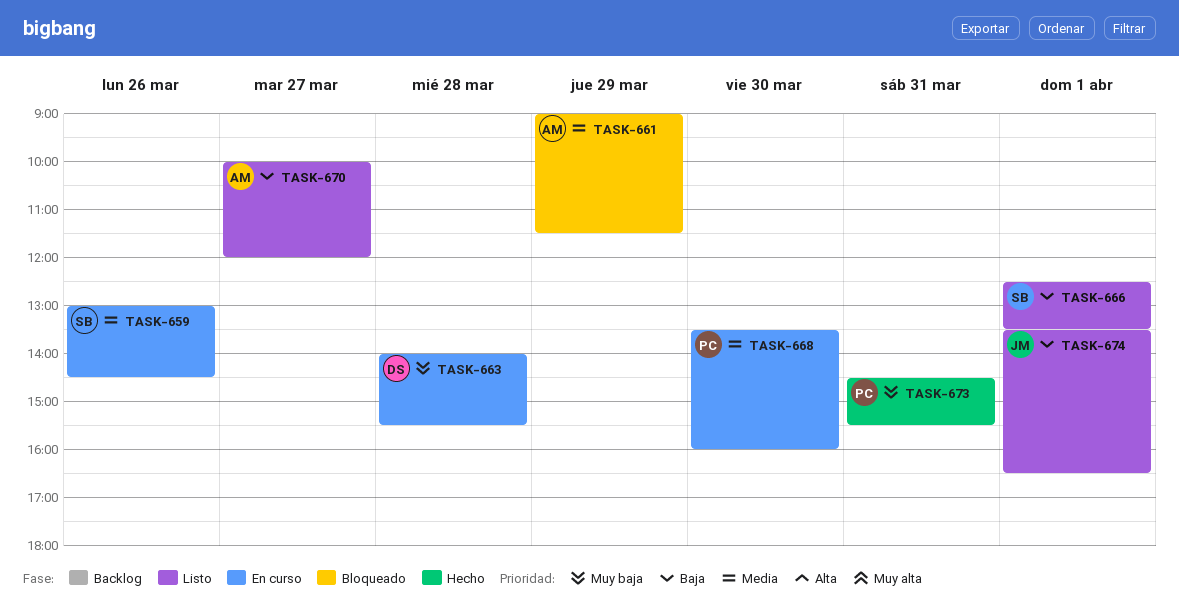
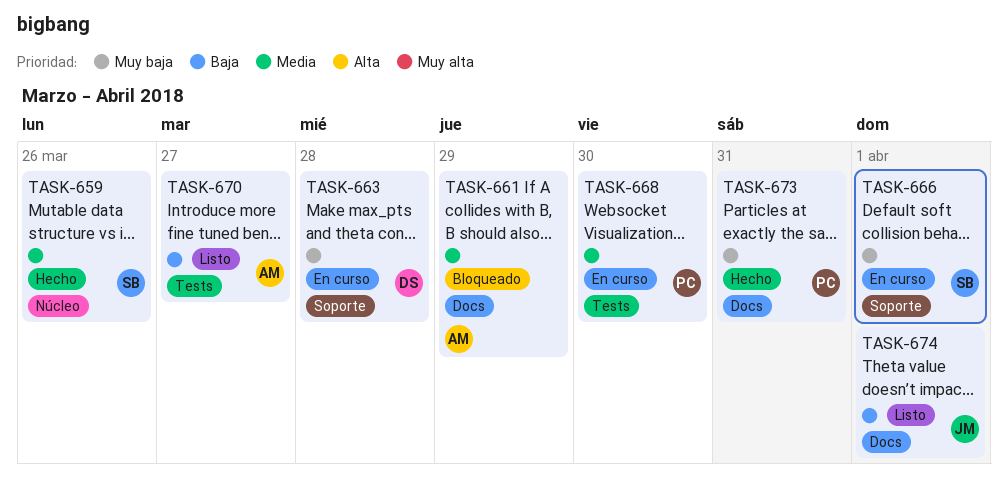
TASK-659, status: En curso -> Hecho
TASK-666, status: Listo -> En curso
TASK-666, priority: Baja -> Muy baja

